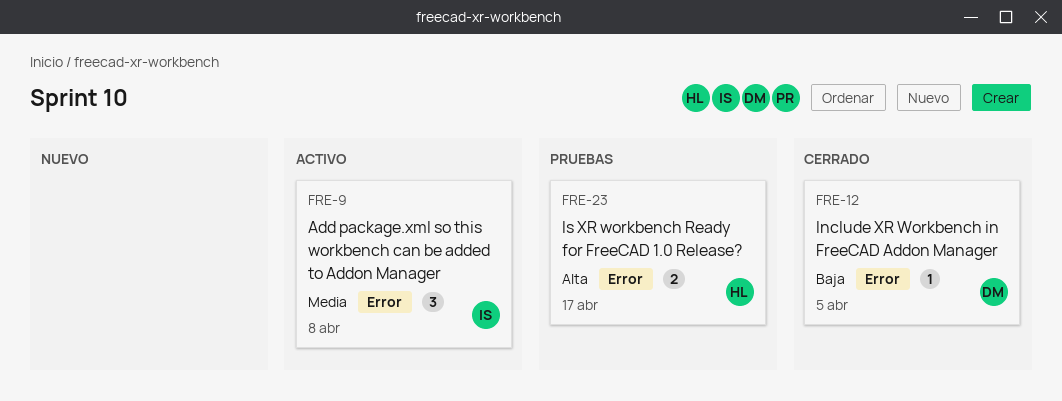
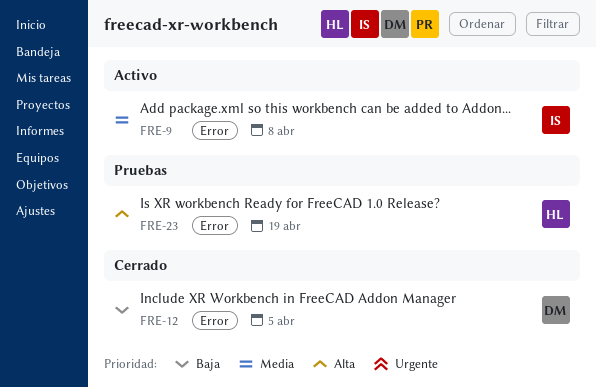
FRE-23, due: Apr 17 -> Apr 19

